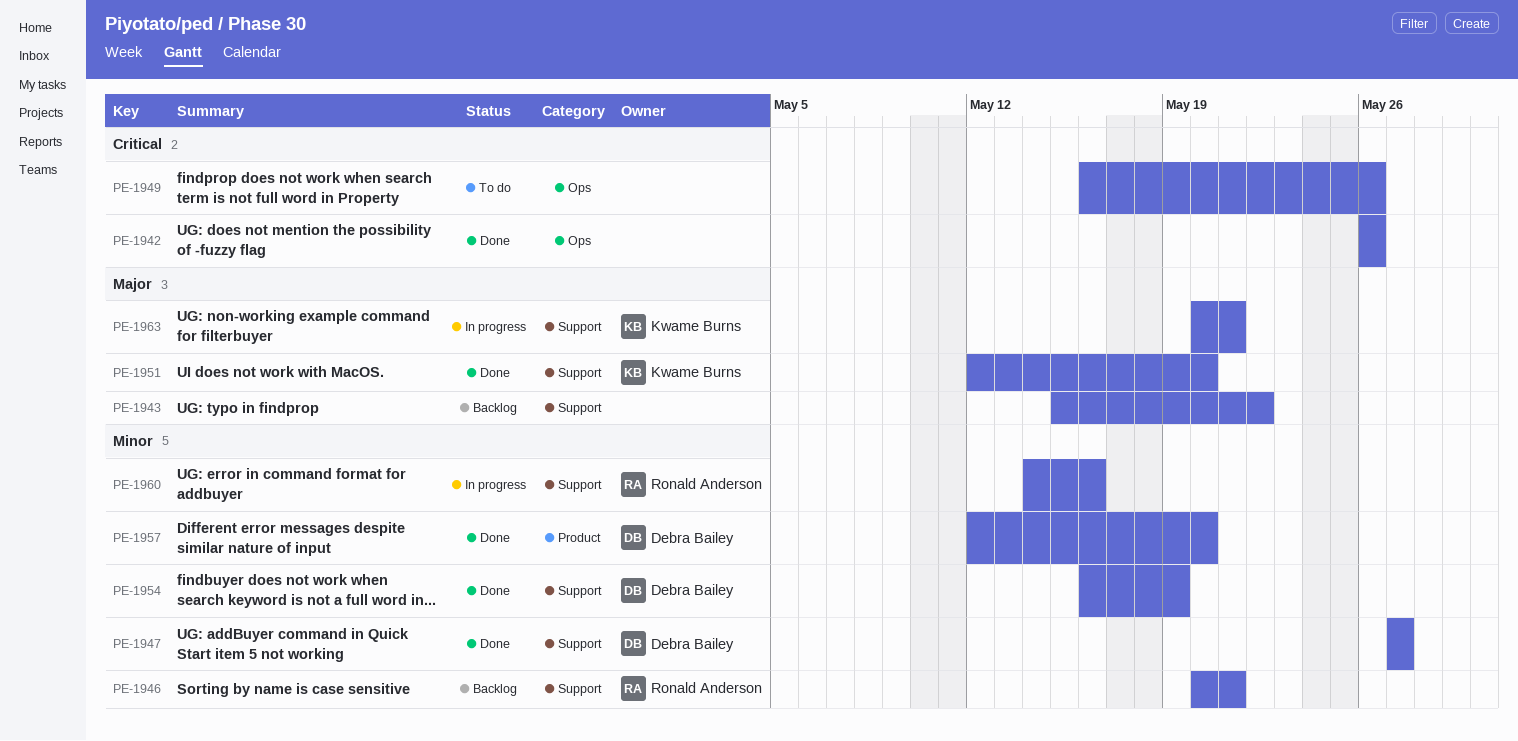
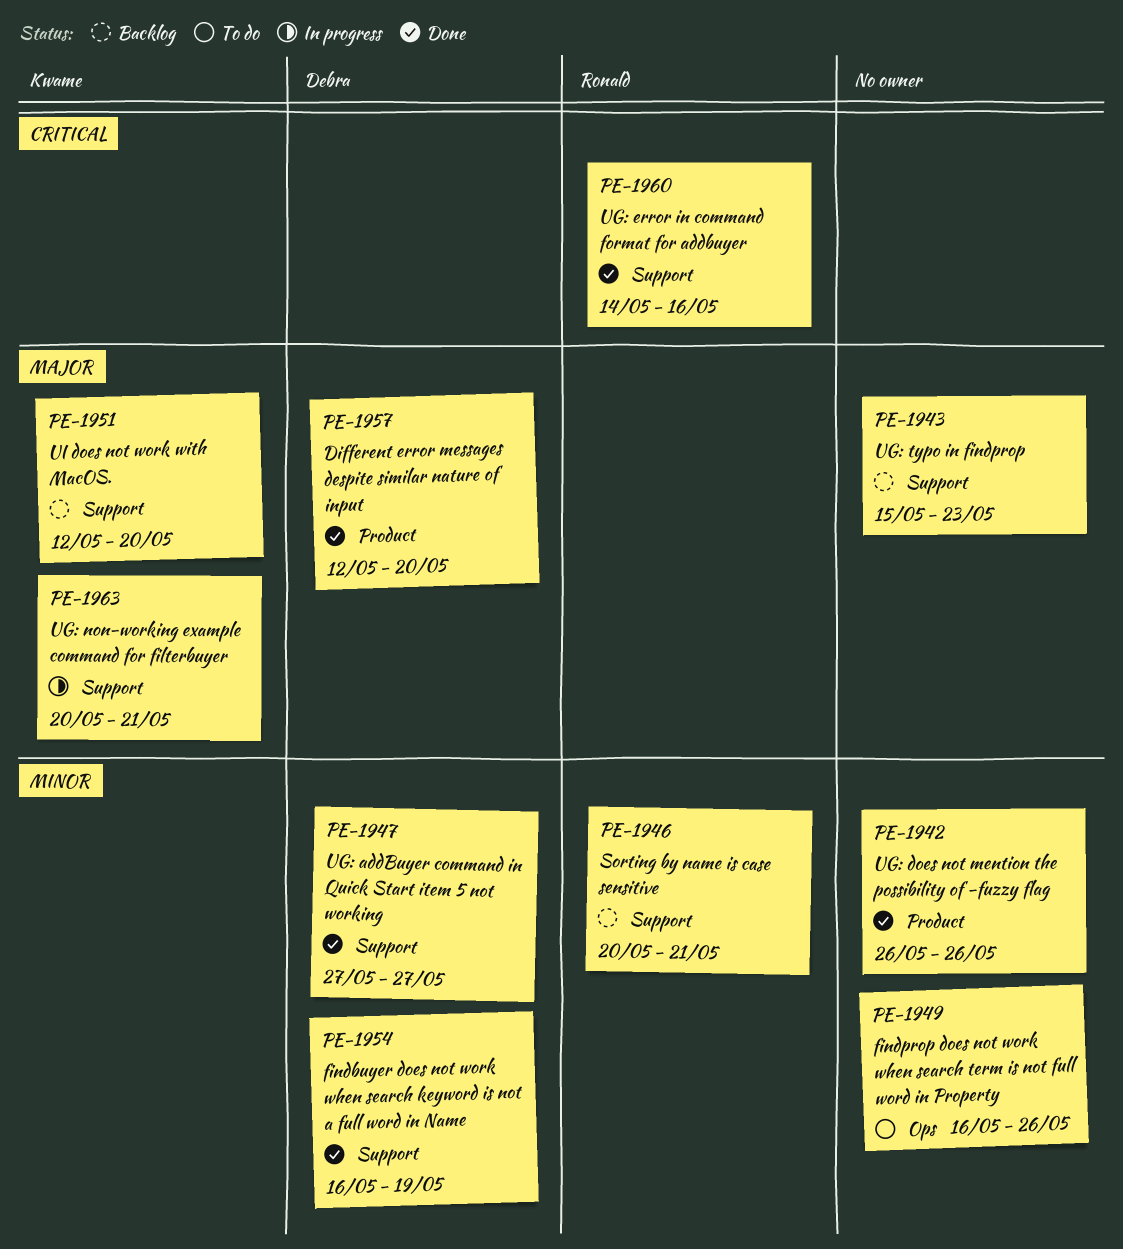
PE-1942, priority: Critical -> Minor
PE-1942, label: Ops -> Product
PE-1943, due: May 22 -> May 23
PE-1949, priority: Critical -> Minor
PE-1951, status: Done -> Backlog
PE-1957, priority: Minor -> Major
PE-1960, status: In progress -> Done
PE-1960, priority: Minor -> Critical

